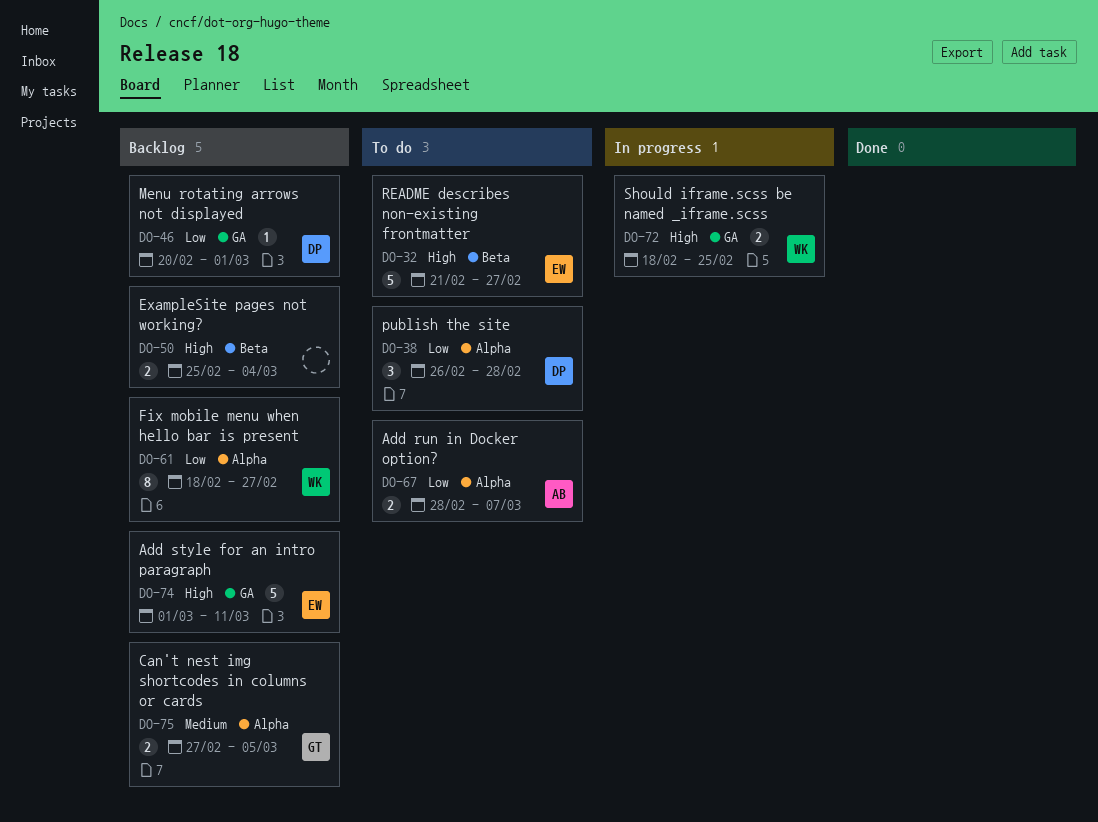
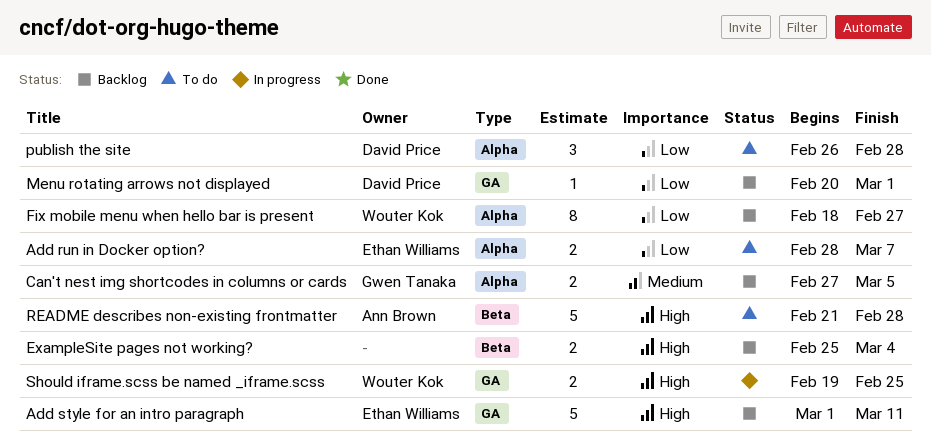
Add run in Docker option?, owner: Ann Brown -> Ethan Williams
README describes non-existing frontmatter, owner: Ethan Williams -> Ann Brown
README describes non-existing frontmatter, due: Feb 27 -> Feb 28
Should iframe.scss be named _iframe.scss, start: Feb 18 -> Feb 19

